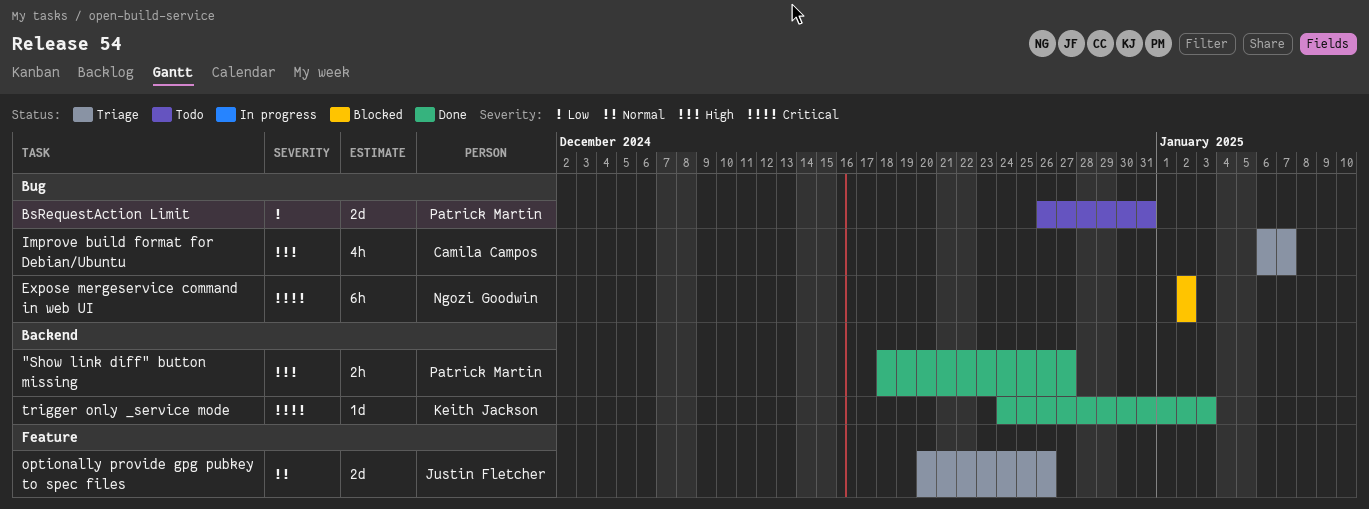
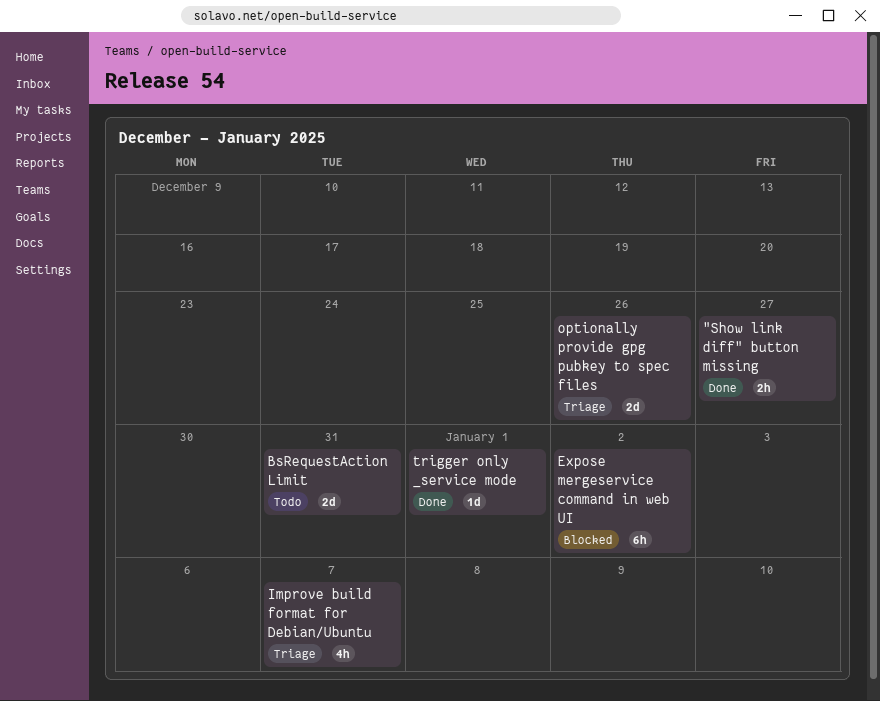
trigger only _service mode, due: Jan 3 -> Jan 1

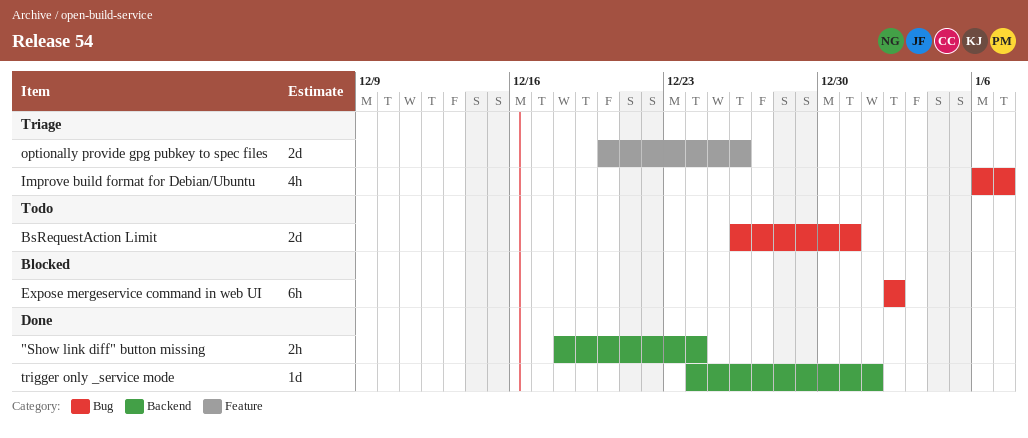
"Show link diff" button missing, due: Dec 27 -> Dec 24

